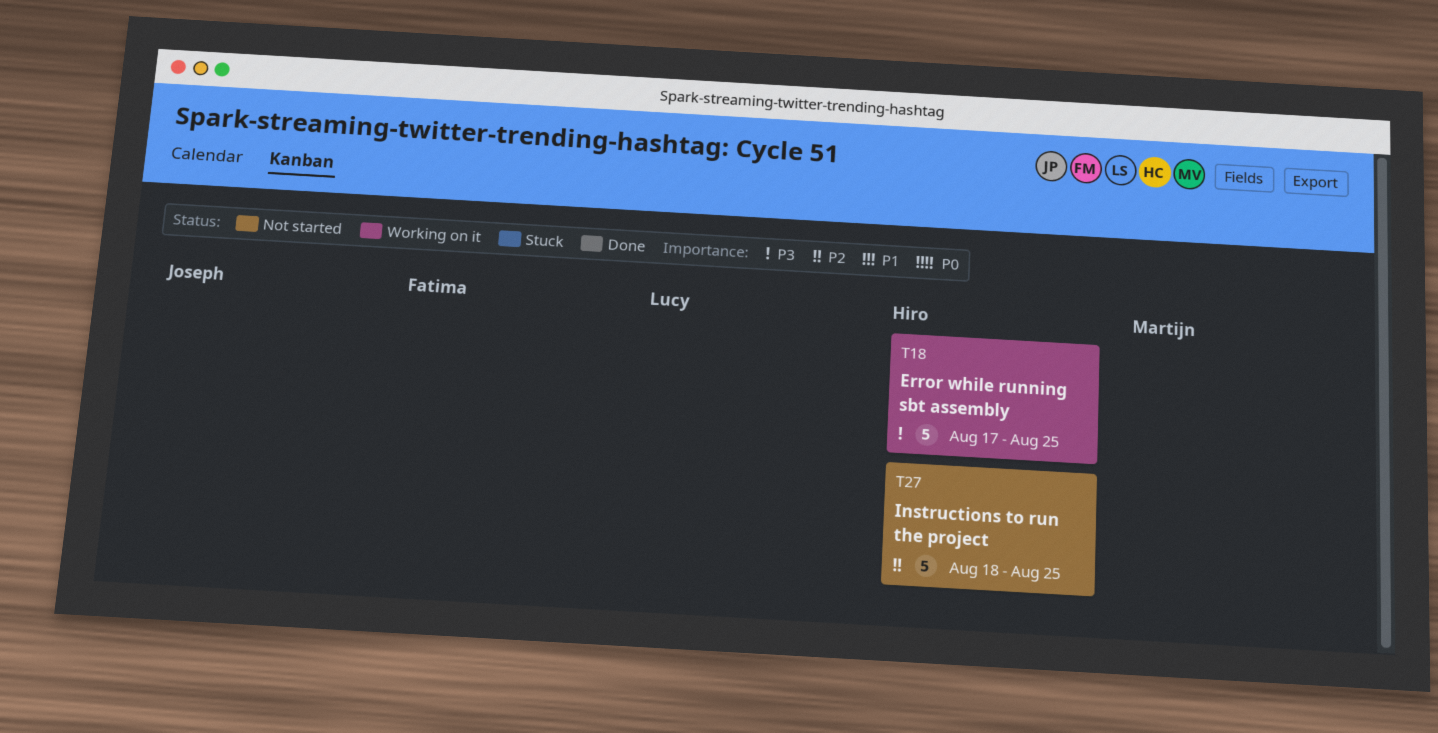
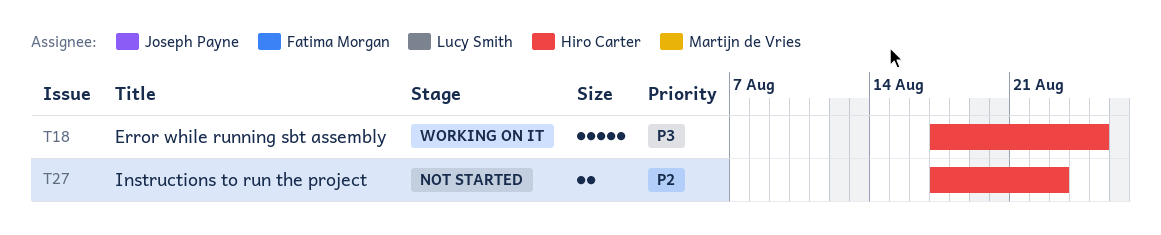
T27, estimate: 5 -> 2
T27, start: Aug 18 -> Aug 17
T27, due: Aug 25 -> Aug 23

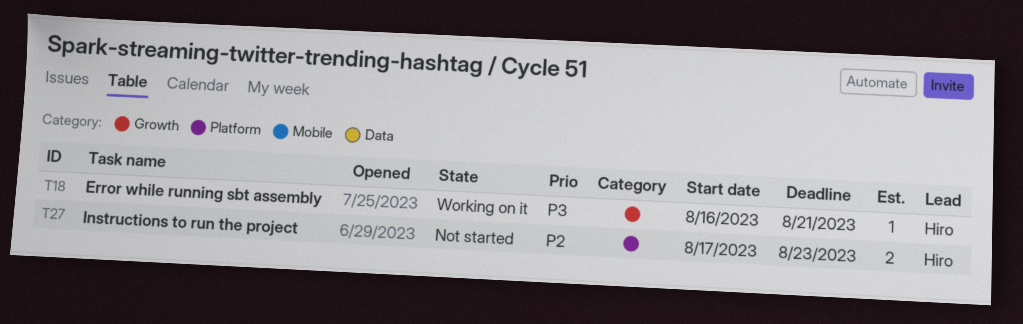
T18, estimate: 5 -> 1
T18, start: Aug 17 -> Aug 16
T18, due: Aug 25 -> Aug 21

